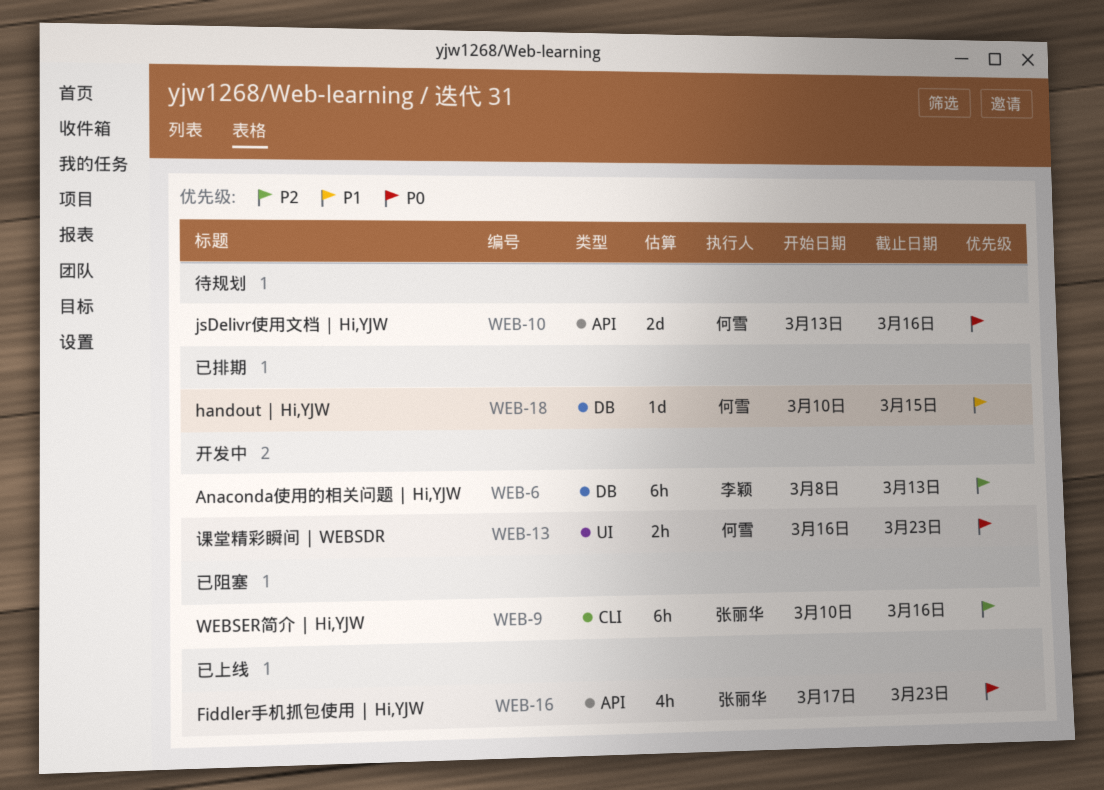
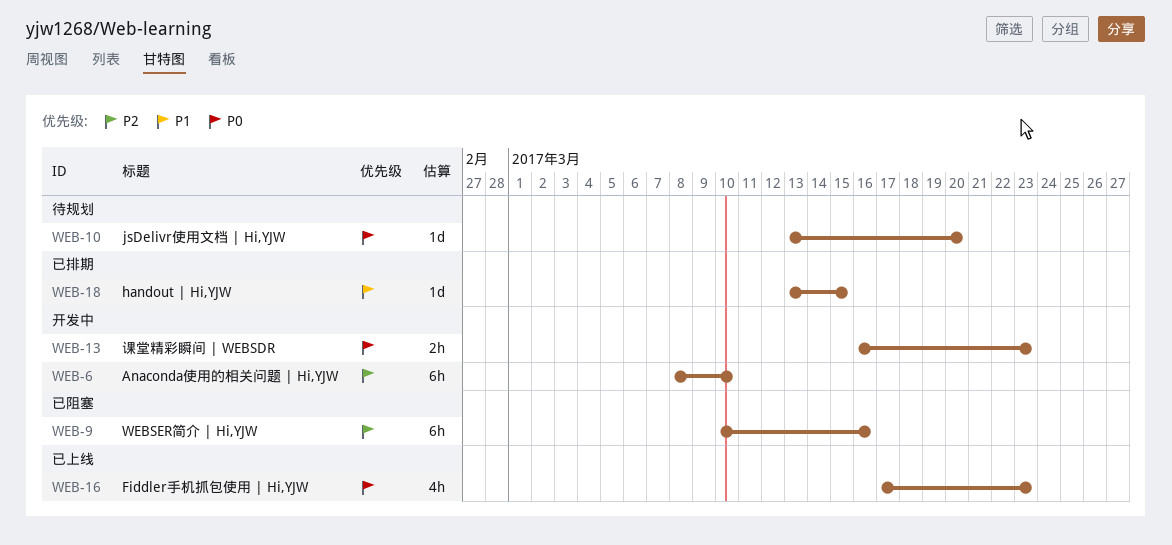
WEB-6, due: Mar 13 -> Mar 10
WEB-10, estimate: 2d -> 1d
WEB-10, due: Mar 16 -> Mar 20
WEB-18, start: Mar 10 -> Mar 13

